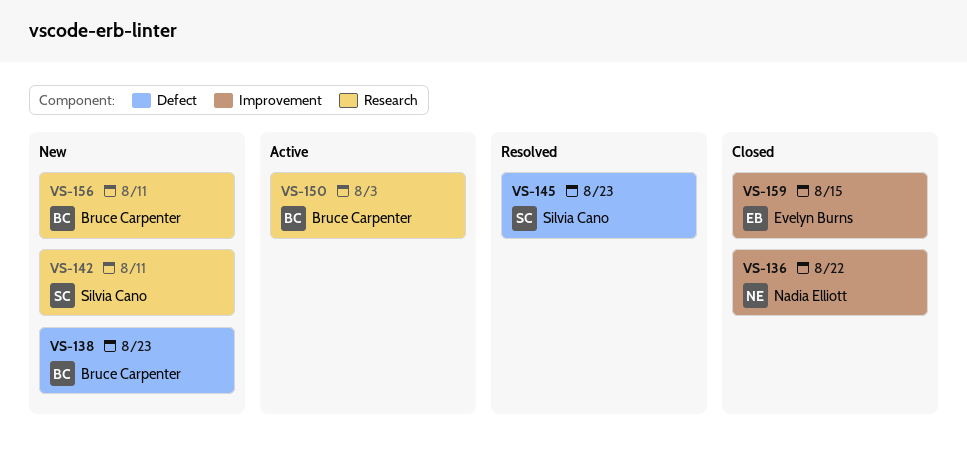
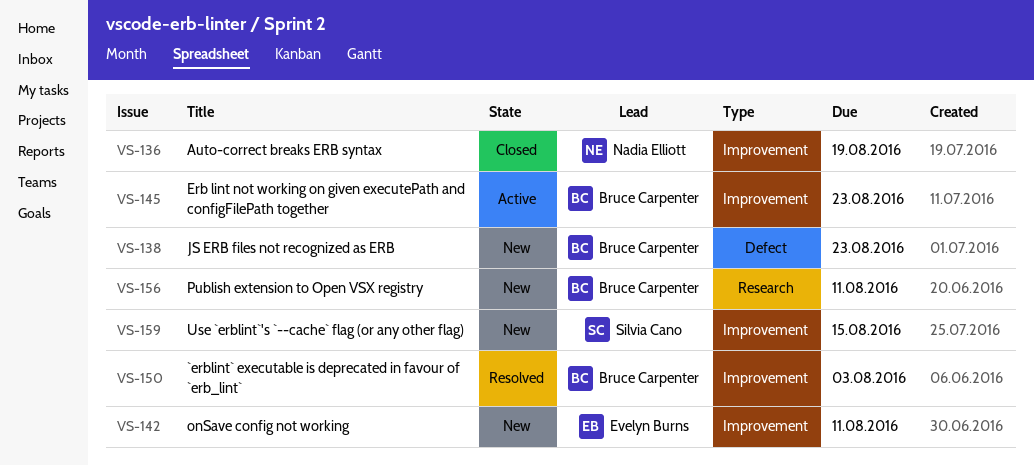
VS-136, due: Aug 22 -> Aug 19
VS-142, owner: Silvia Cano -> Evelyn Burns
VS-142, label: Research -> Improvement
VS-145, status: Resolved -> Active
VS-145, owner: Silvia Cano -> Bruce Carpenter
VS-145, label: Defect -> Improvement
VS-150, status: Active -> Resolved
VS-150, label: Research -> Improvement
VS-159, status: Closed -> New
VS-159, owner: Evelyn Burns -> Silvia Cano

